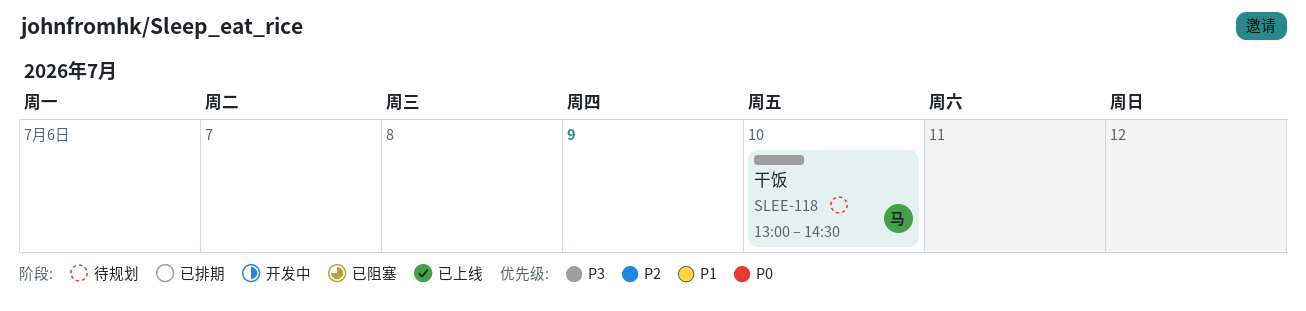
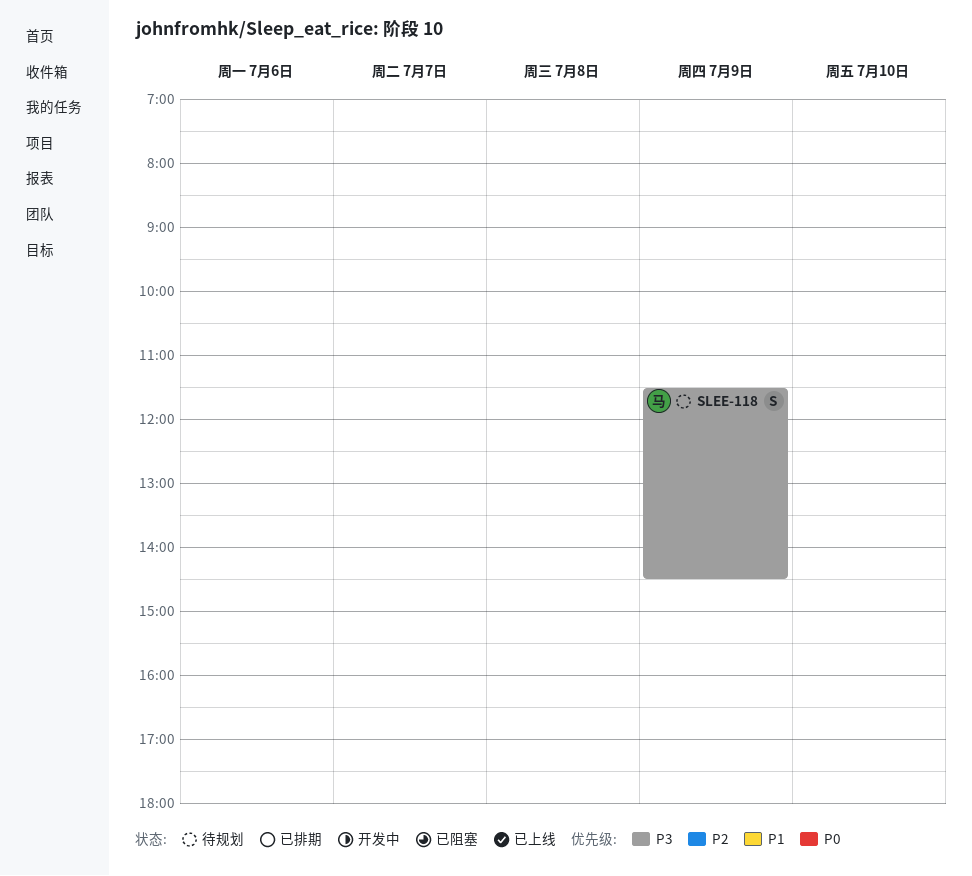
SLEE-118, day: Jul 10 -> Jul 9
SLEE-118, begins: 13:00 -> 11:30

